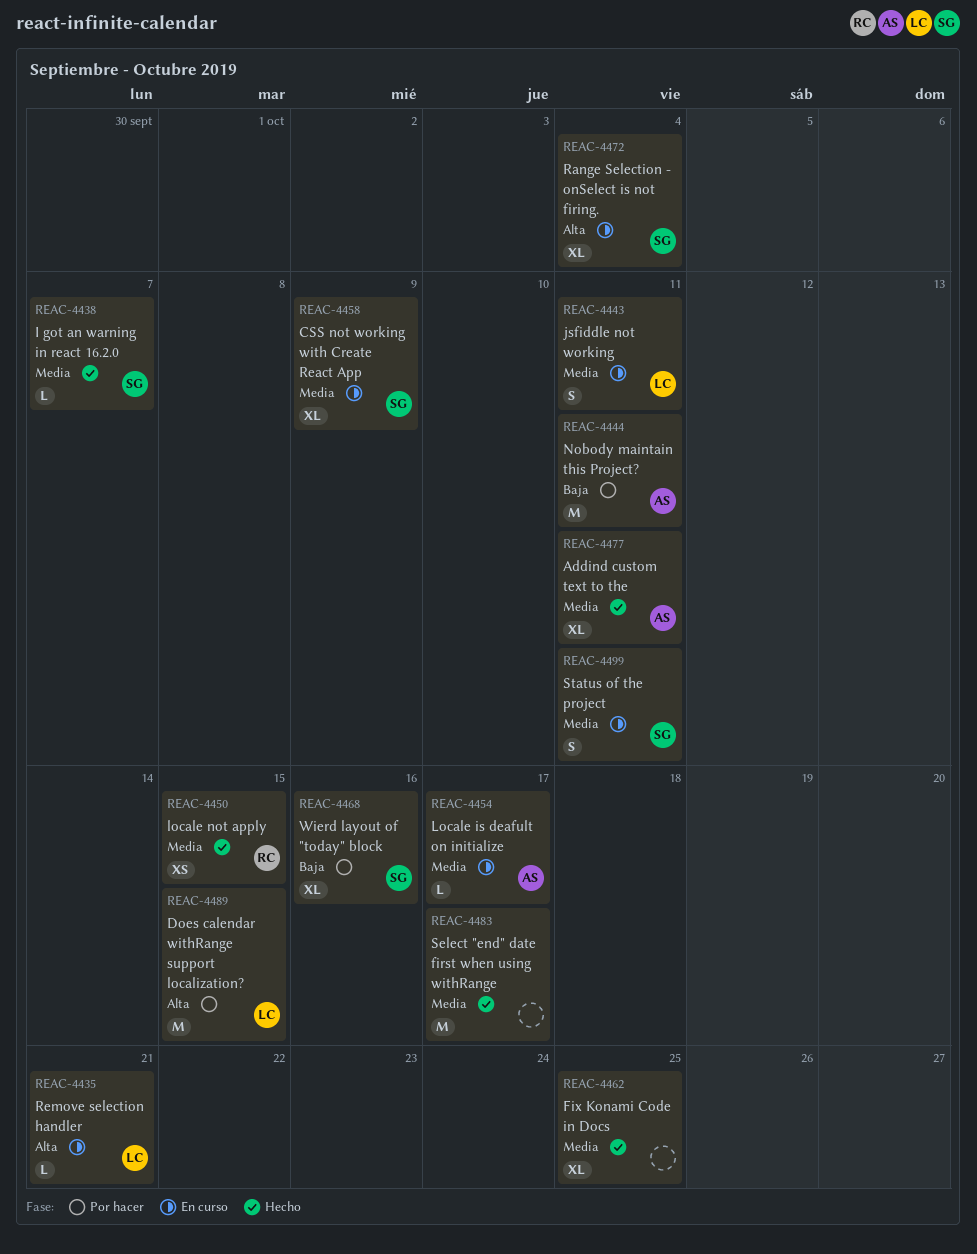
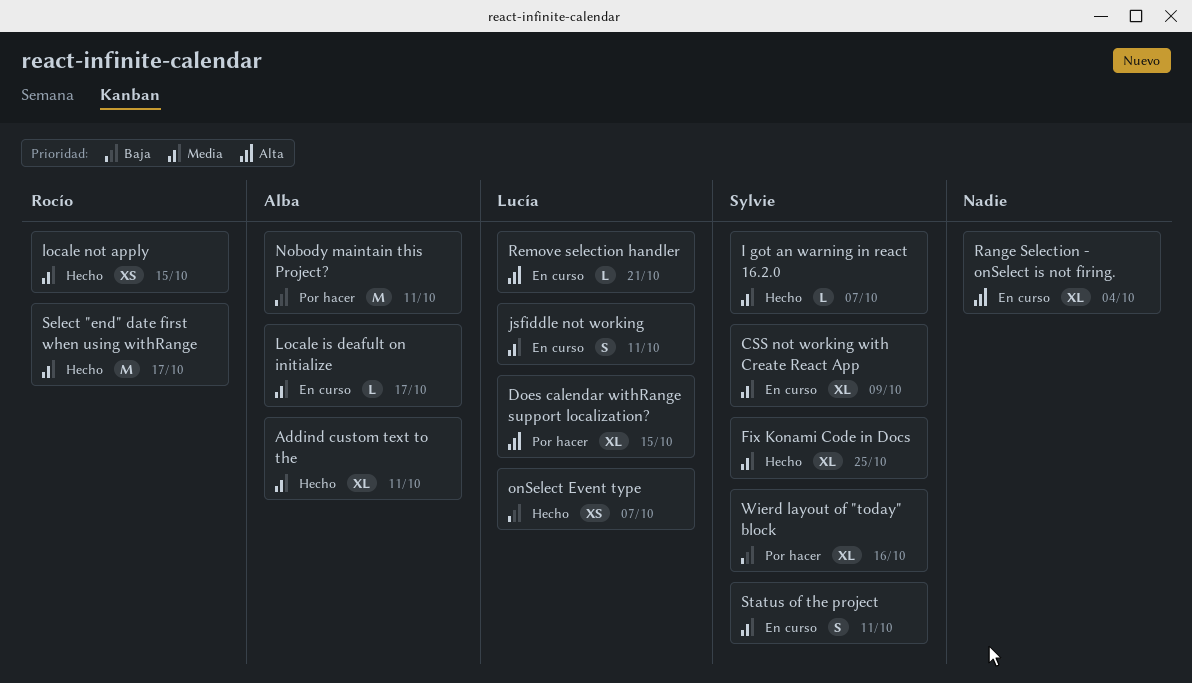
Does calendar withRange support localization?, estimate: M -> XL
Fix Konami Code in Docs, owner: none -> Sylvie
onSelect Event type: none -> present
Range Selection - onSelect is not firing., owner: Sylvie -> none
Select "end" date first when using withRange, owner: none -> Rocío

